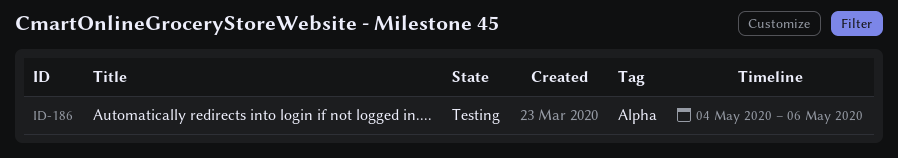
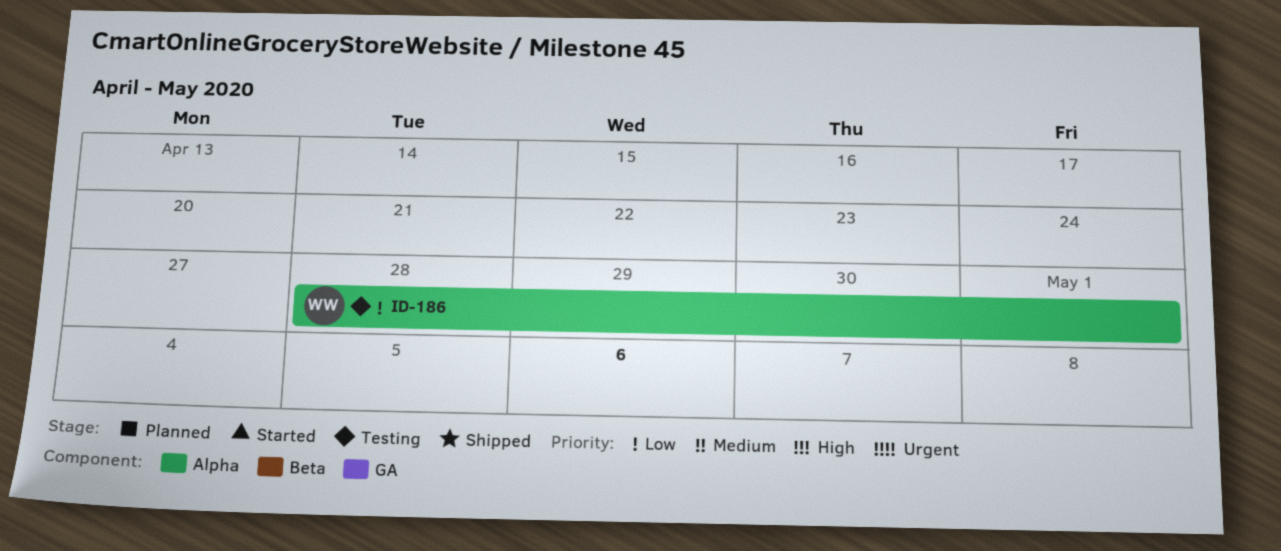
ID-186, start: May 4 -> Apr 28
ID-186, due: May 6 -> May 1

